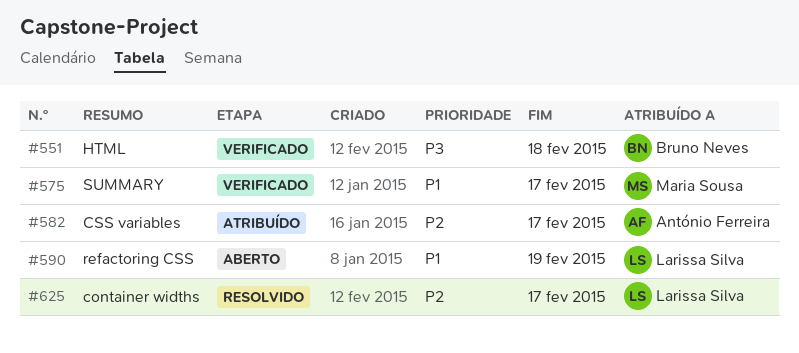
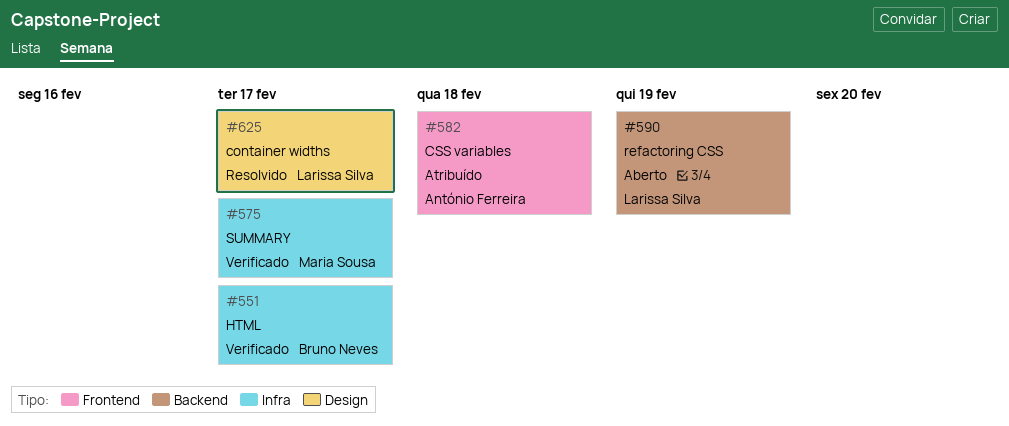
#551, due: Feb 18 -> Feb 17
#582, due: Feb 17 -> Feb 18

